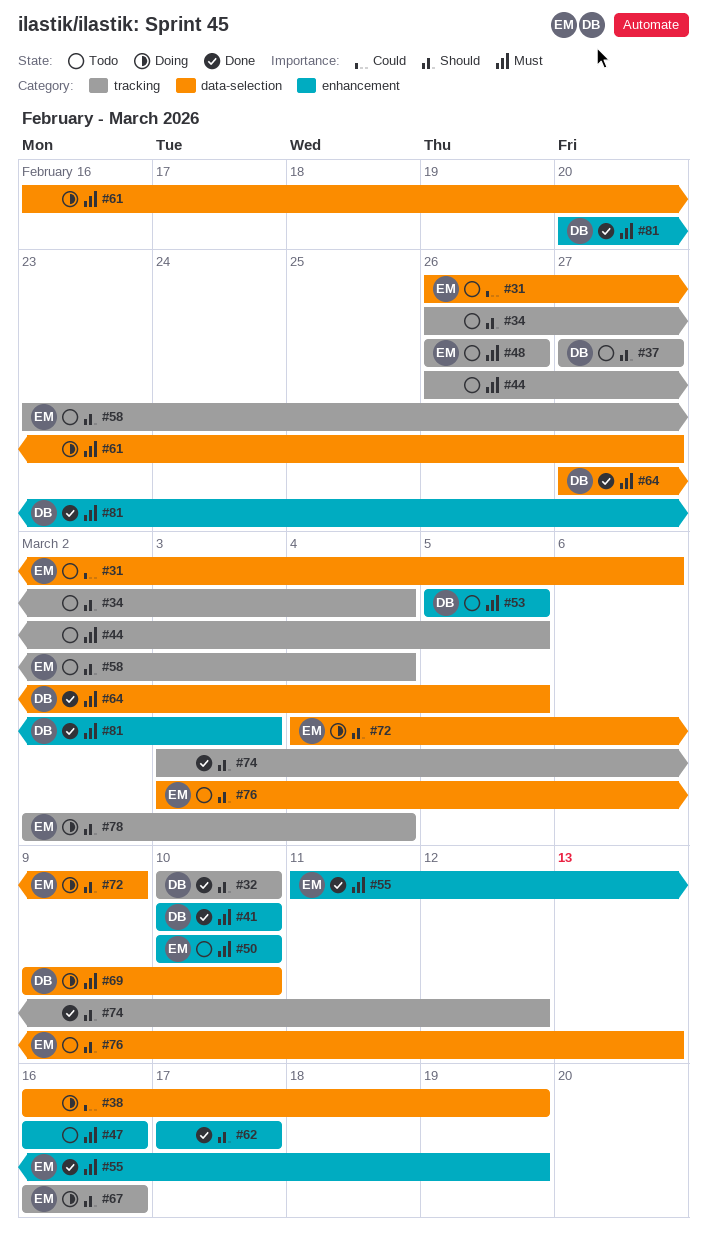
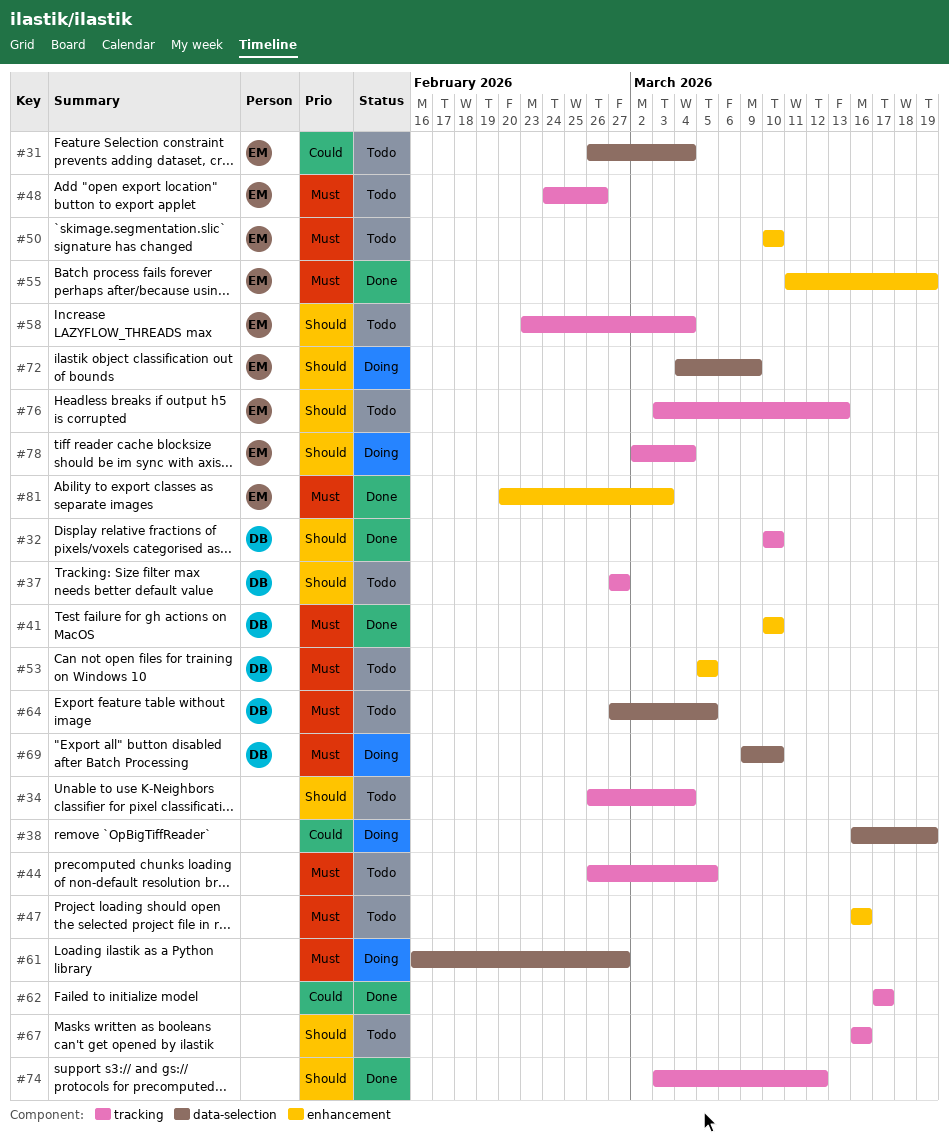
#31, due: Mar 6 -> Mar 4
#48, start: Feb 26 -> Feb 24
#62, priority: Should -> Could
#62, label: enhancement -> tracking
#64, status: Done -> Todo
#67, status: Doing -> Todo
#67, owner: EM -> none
#76, label: data-selection -> tracking
#81, owner: DB -> EM

